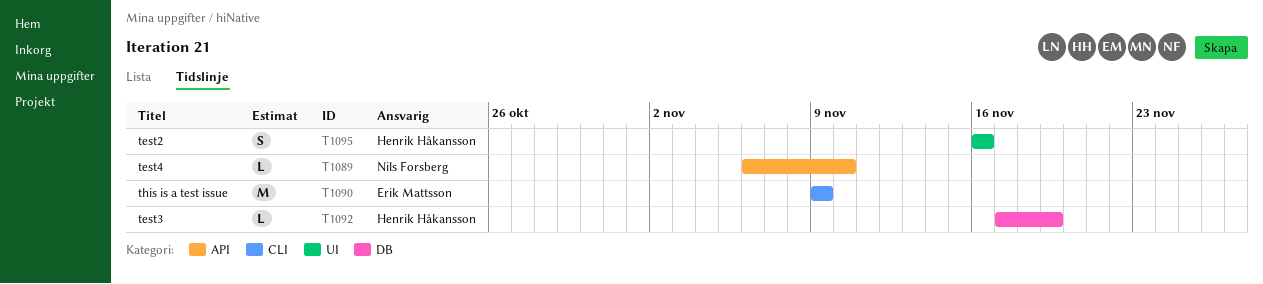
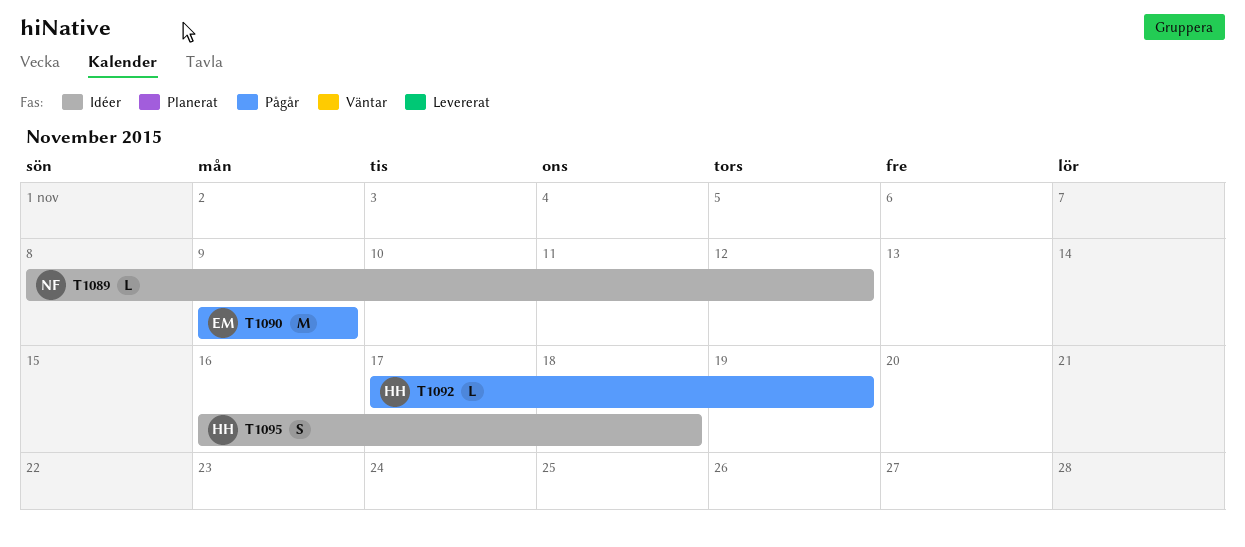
T1089, start: Nov 6 -> Nov 8
T1089, due: Nov 10 -> Nov 12
T1095, due: Nov 16 -> Nov 18

